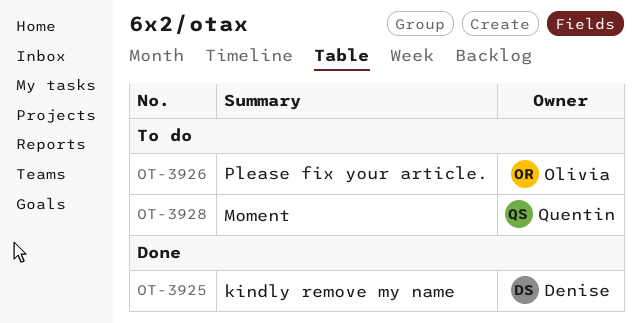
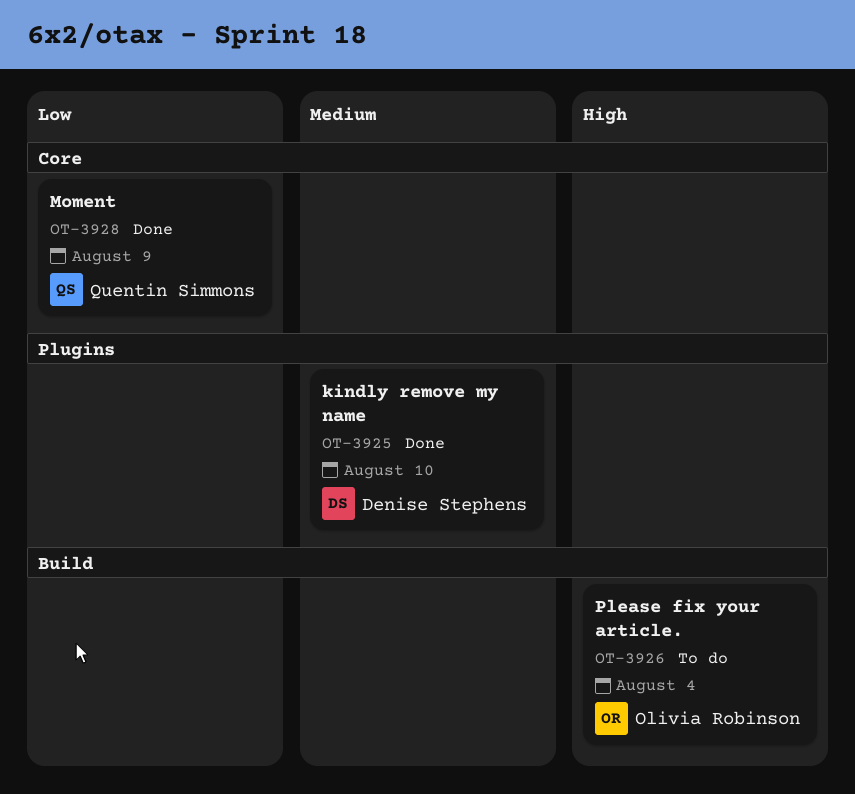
OT-3928, status: To do -> Done

